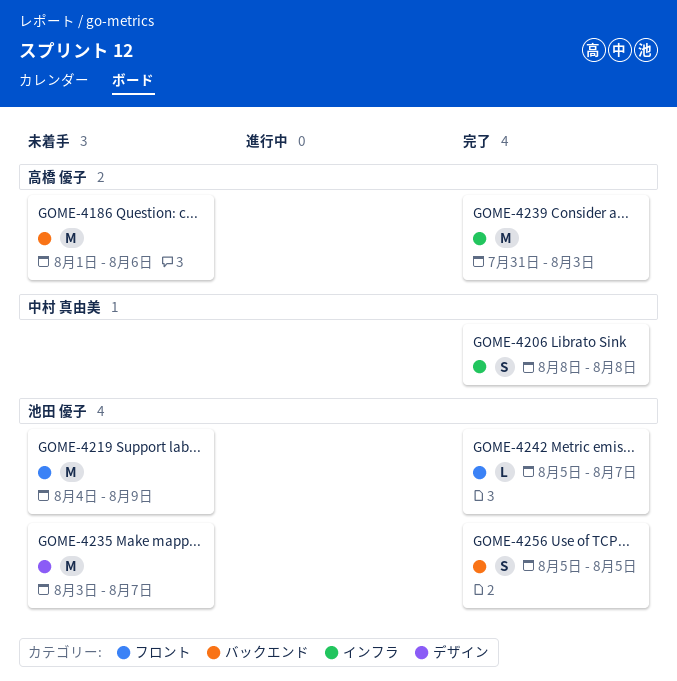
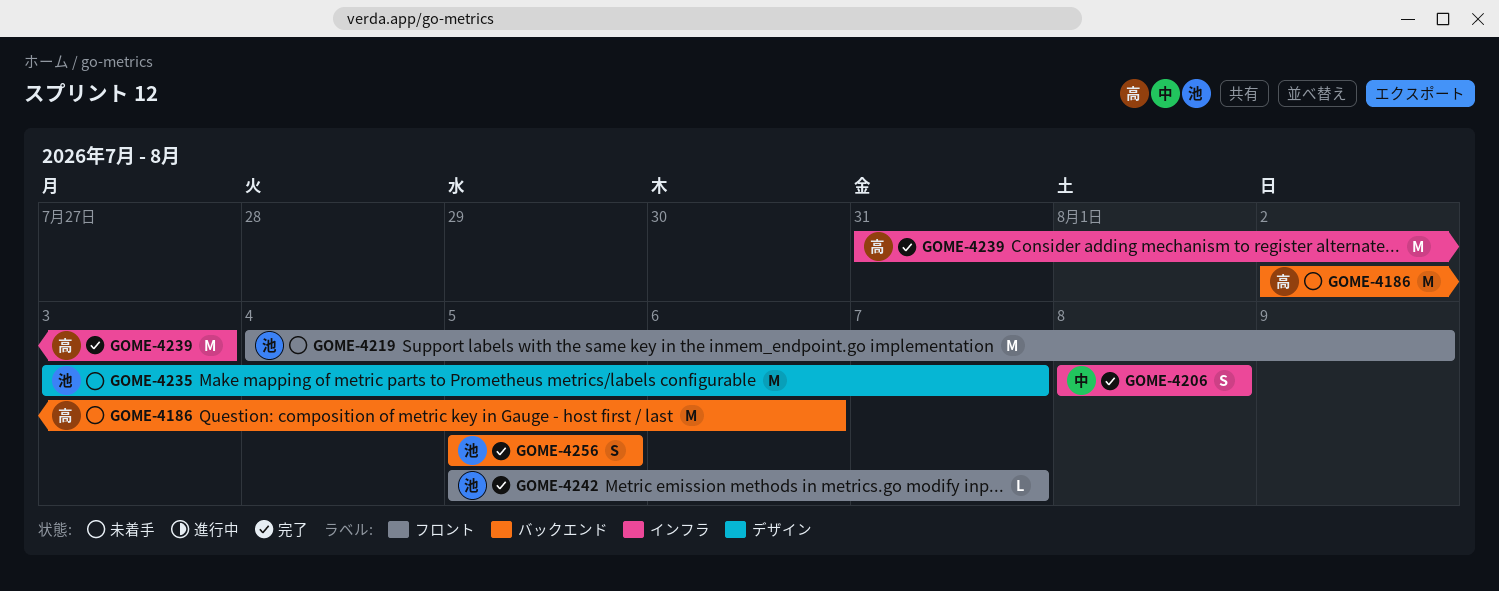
GOME-4186, start: Aug 1 -> Aug 2

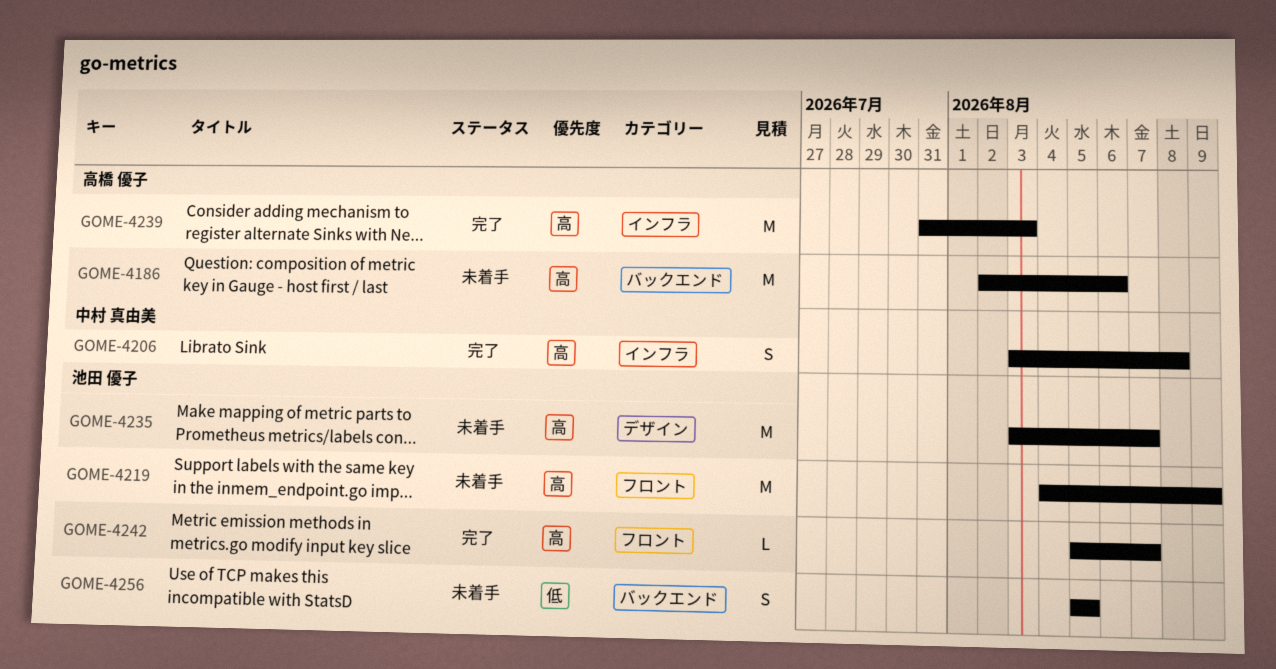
GOME-4206, start: Aug 8 -> Aug 3
GOME-4256, status: 完了 -> 未着手

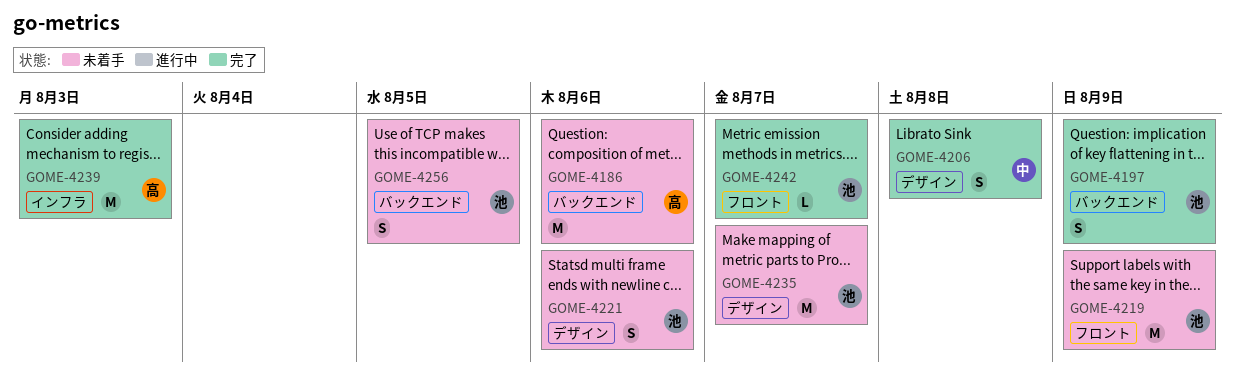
GOME-4197: none -> present
GOME-4206, label: インフラ -> デザイン
GOME-4221: none -> present

